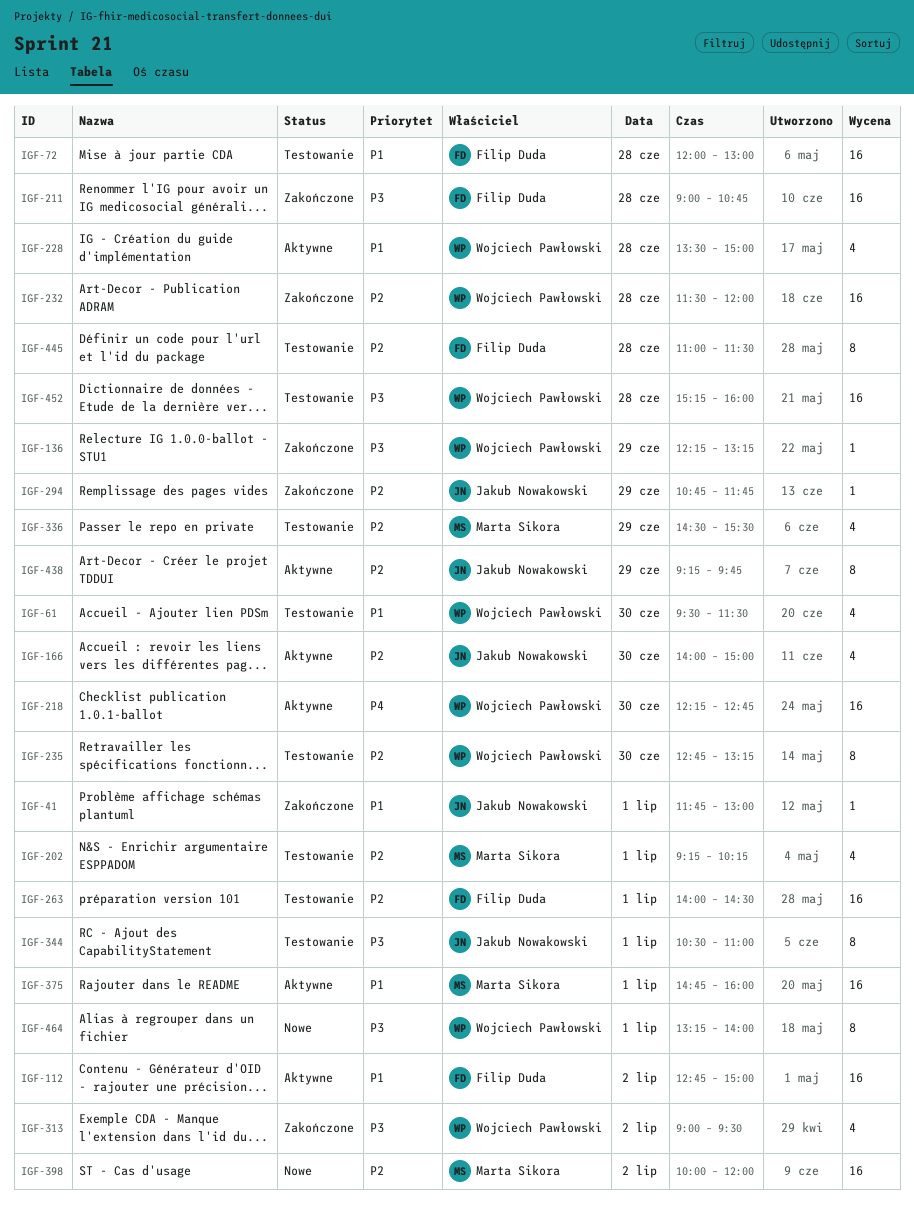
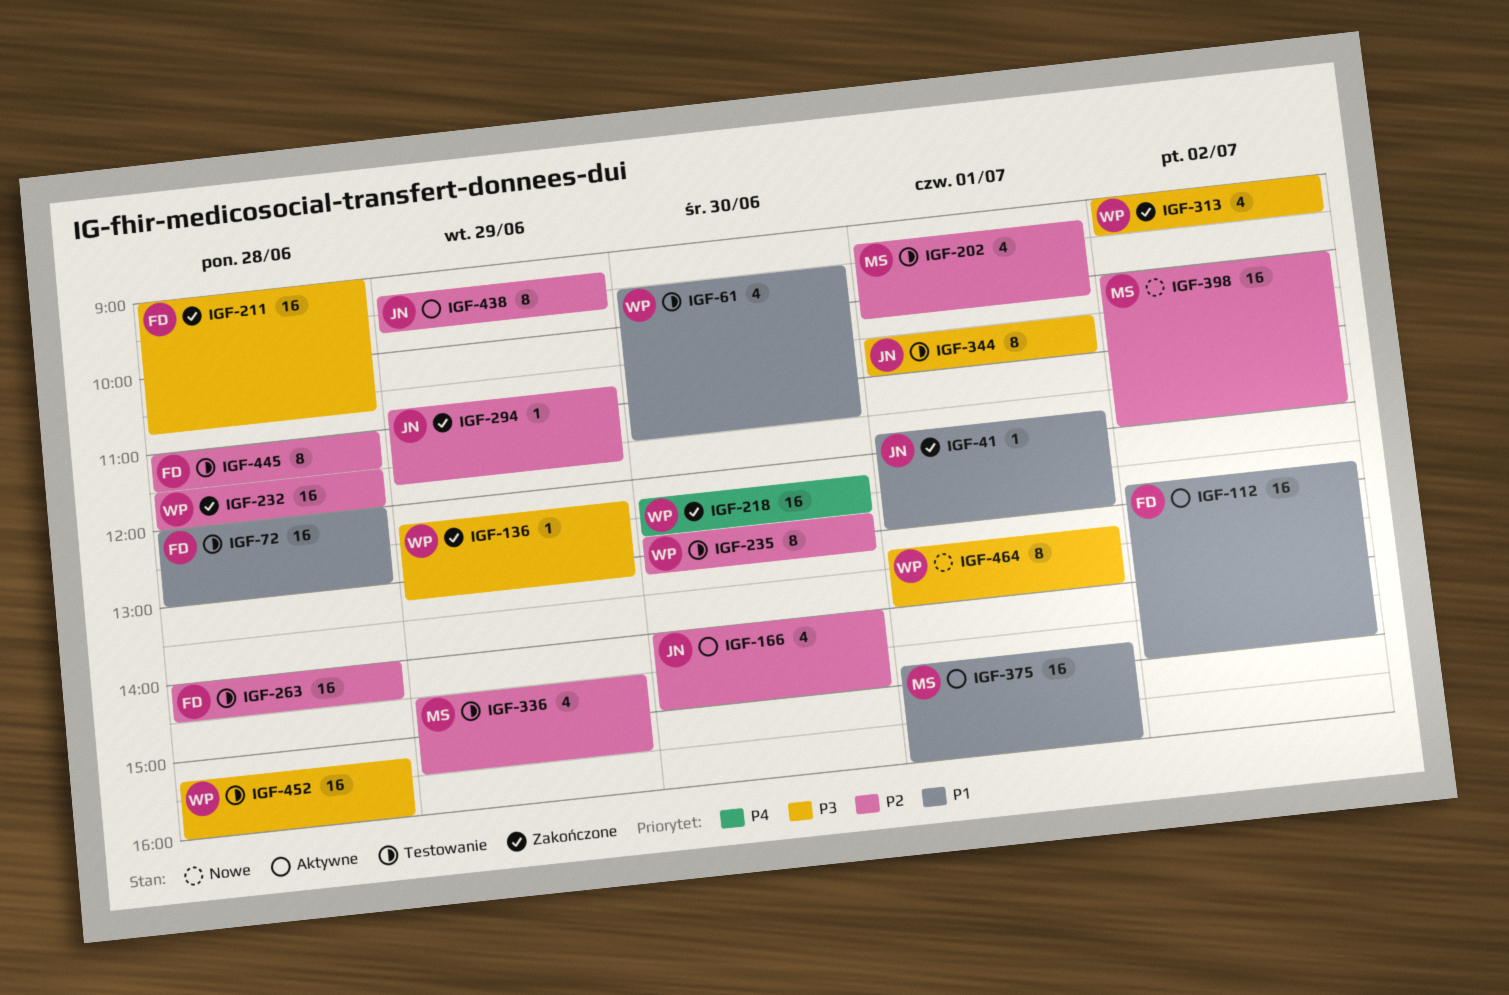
IGF-218, status: Aktywne -> Zakończone
IGF-228: present -> none
IGF-263, day: Jul 1 -> Jun 28

